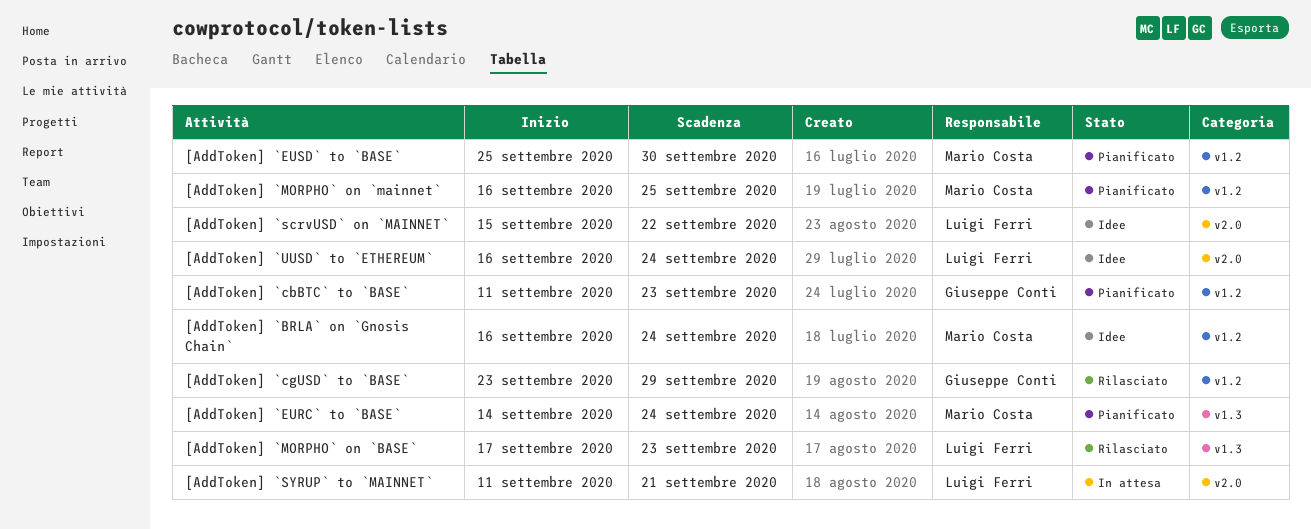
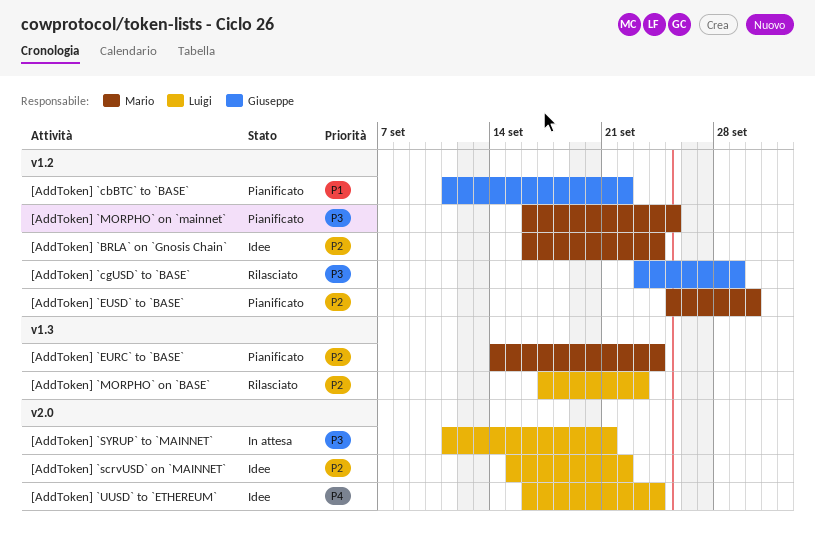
[AddToken] `cbBTC` to `BASE`, due: Sep 23 -> Sep 22

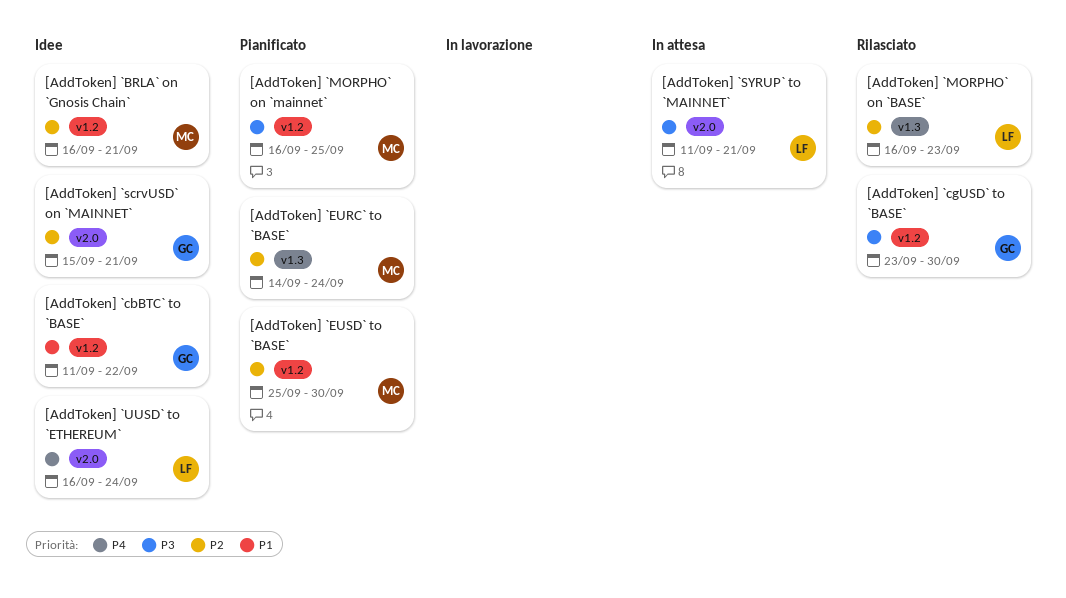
[AddToken] `BRLA` on `Gnosis Chain`, due: Sep 24 -> Sep 21
[AddToken] `cbBTC` to `BASE`, status: Pianificato -> Idee
[AddToken] `cgUSD` to `BASE`, due: Sep 29 -> Sep 30
[AddToken] `MORPHO` on `BASE`, start: Sep 17 -> Sep 16
[AddToken] `scrvUSD` on `MAINNET`, owner: Luigi -> Giuseppe
[AddToken] `scrvUSD` on `MAINNET`, due: Sep 22 -> Sep 21

